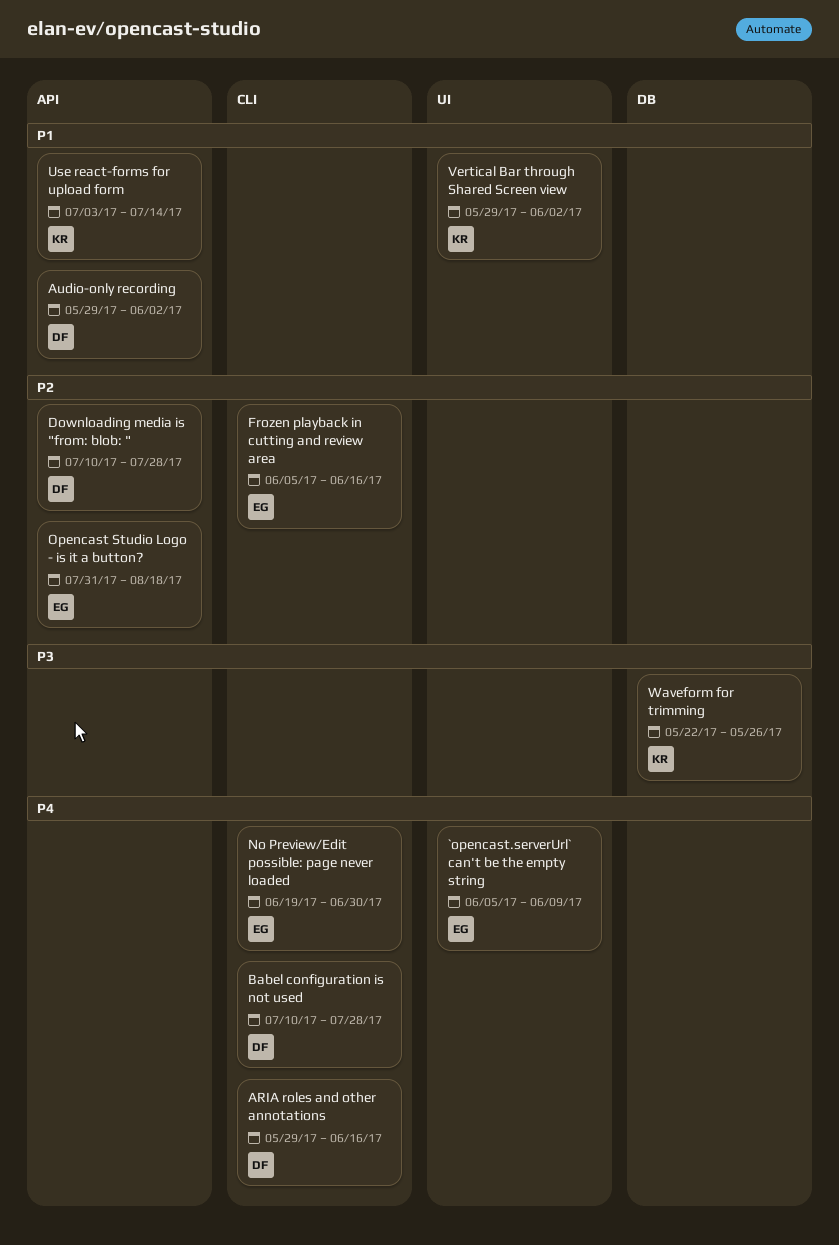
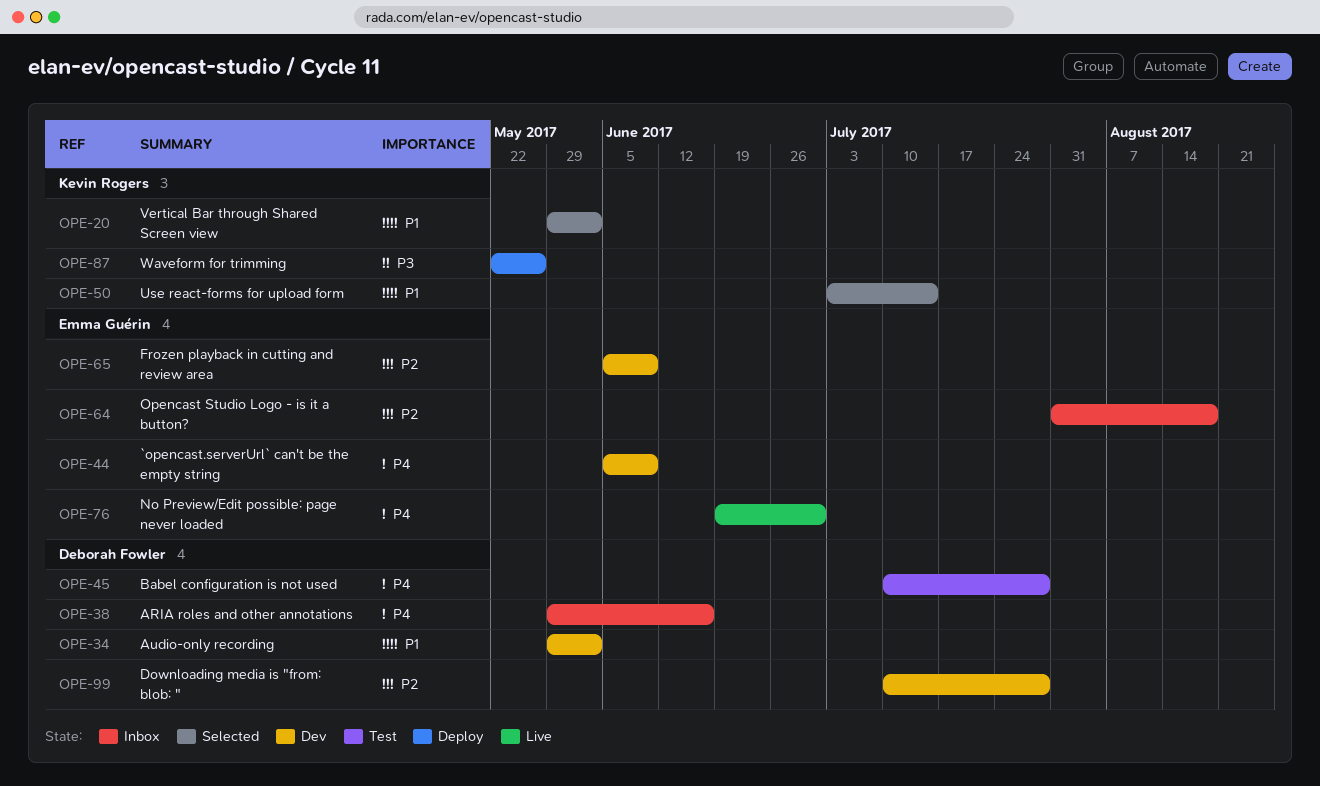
Frozen playback in cutting and review area, due: Jun 16 -> Jun 9

